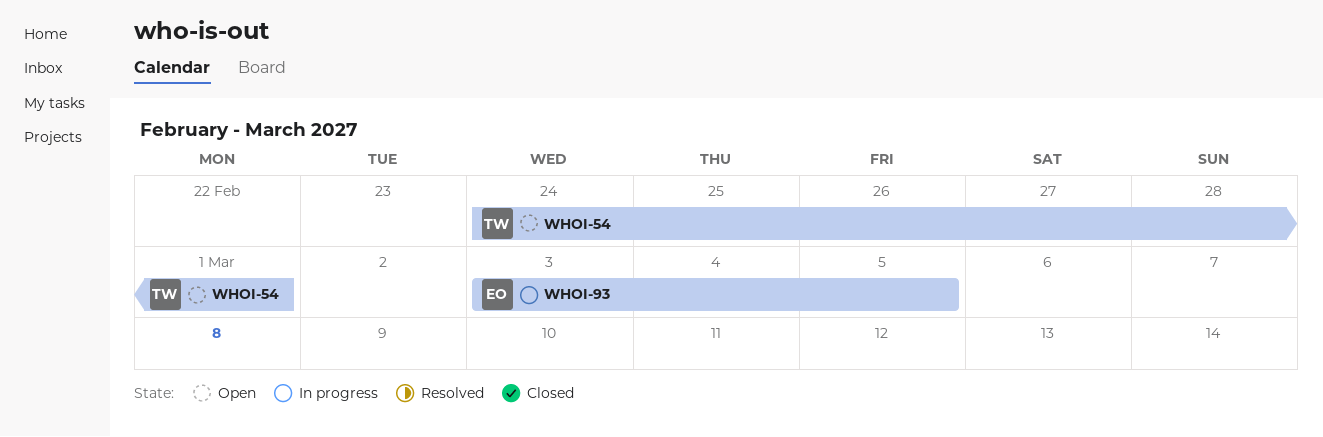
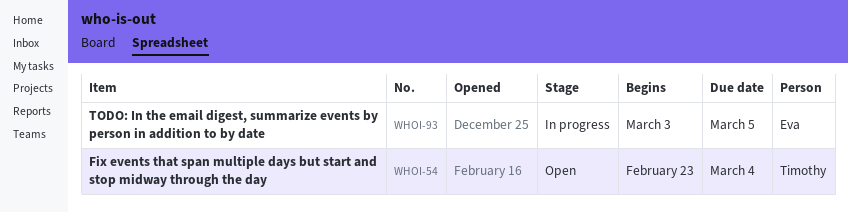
WHOI-54, start: Feb 24 -> Feb 23
WHOI-54, due: Mar 1 -> Mar 4

